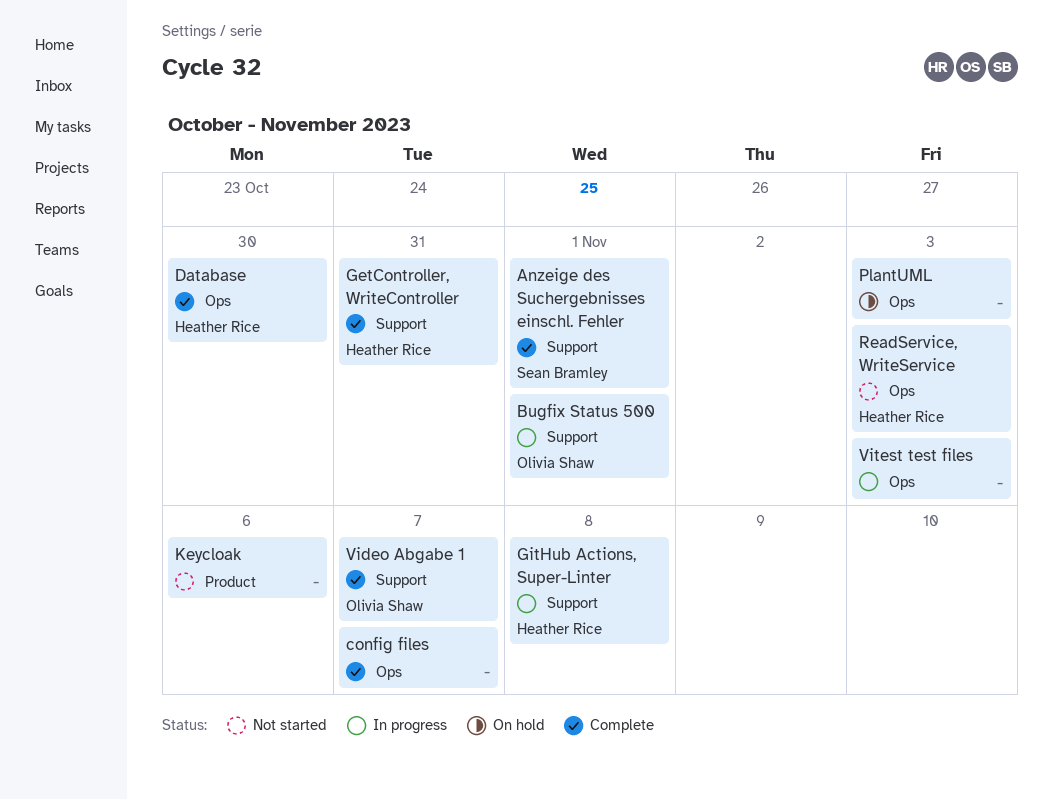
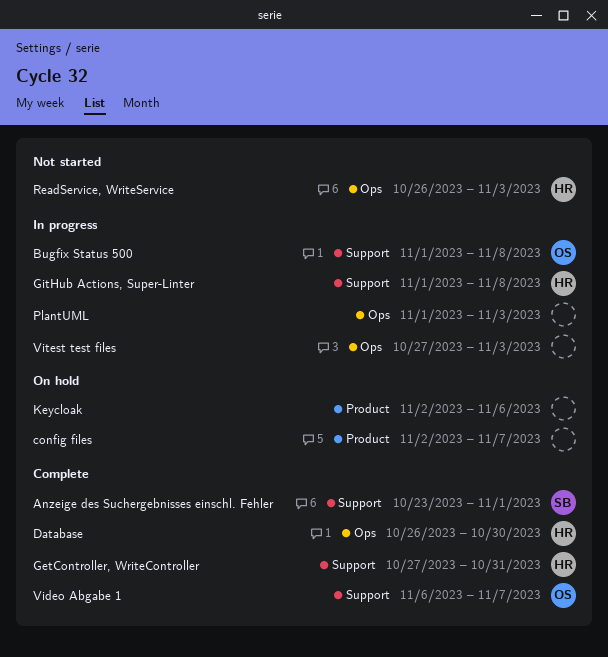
Bugfix Status 500, due: Nov 1 -> Nov 8
config files, status: Complete -> On hold
config files, label: Ops -> Product
Keycloak, status: Not started -> On hold
PlantUML, status: On hold -> In progress

